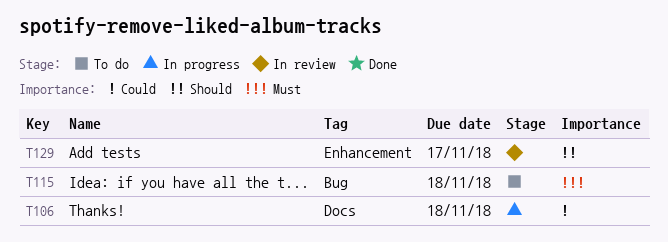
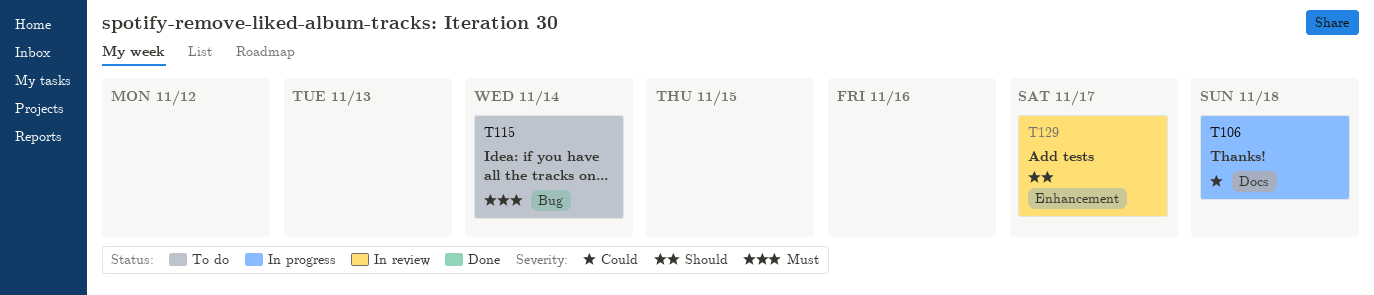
T115, due: Nov 18 -> Nov 14

